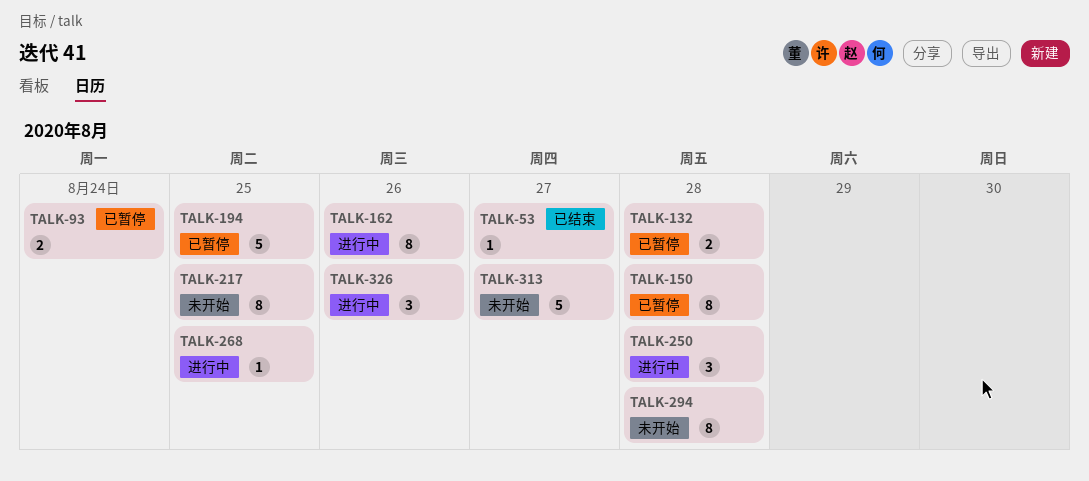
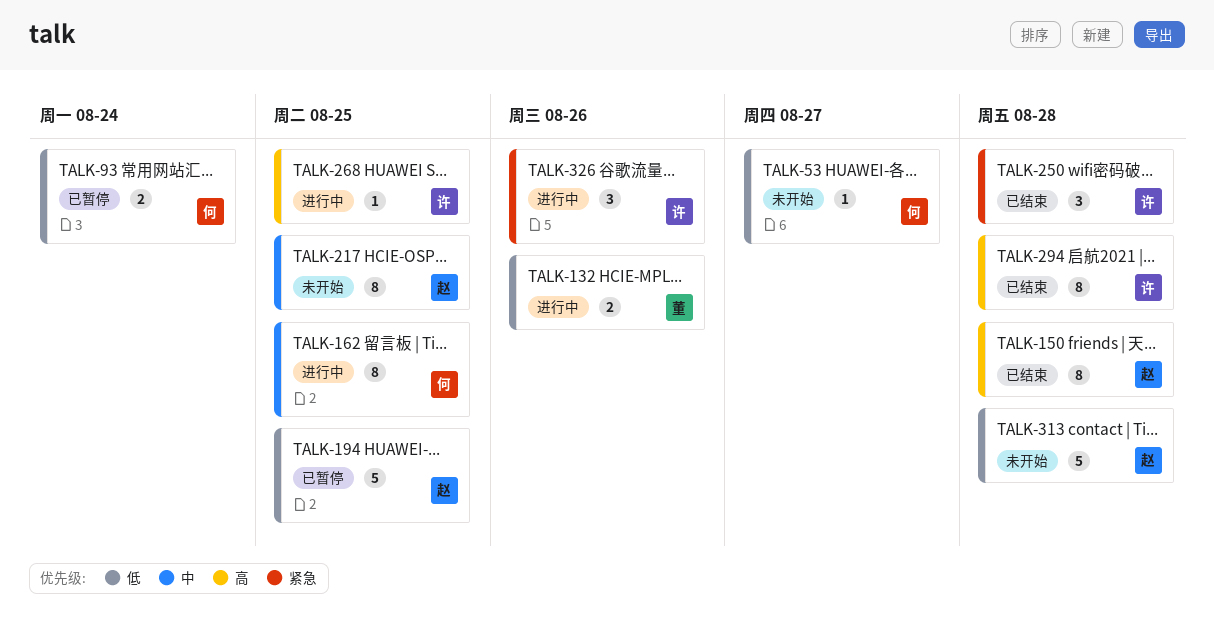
TALK-53, status: 已结束 -> 未开始
TALK-132, status: 已暂停 -> 进行中
TALK-132, due: Aug 28 -> Aug 26
TALK-150, status: 已暂停 -> 已结束
TALK-162, due: Aug 26 -> Aug 25
TALK-250, status: 进行中 -> 已结束
TALK-294, status: 未开始 -> 已结束
TALK-313, due: Aug 27 -> Aug 28

